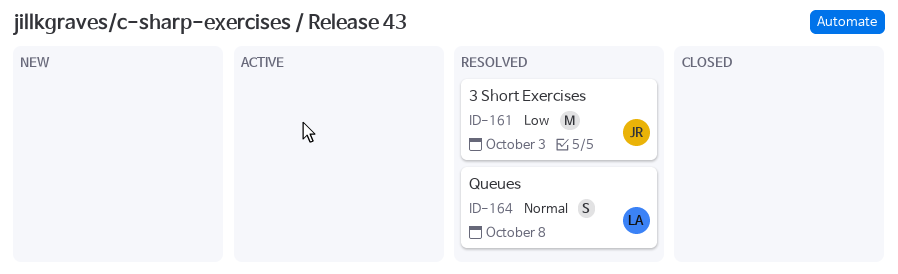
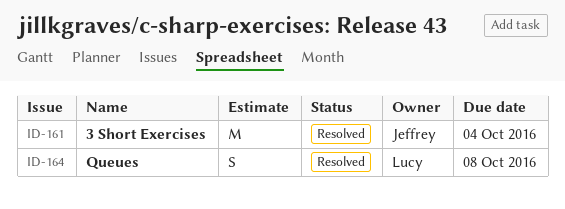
ID-161, due: Oct 3 -> Oct 4

